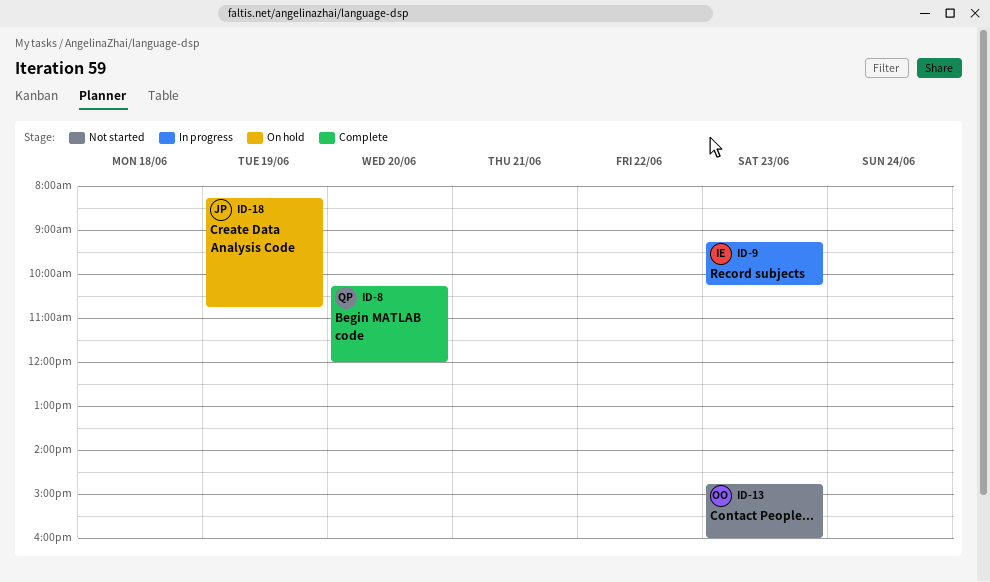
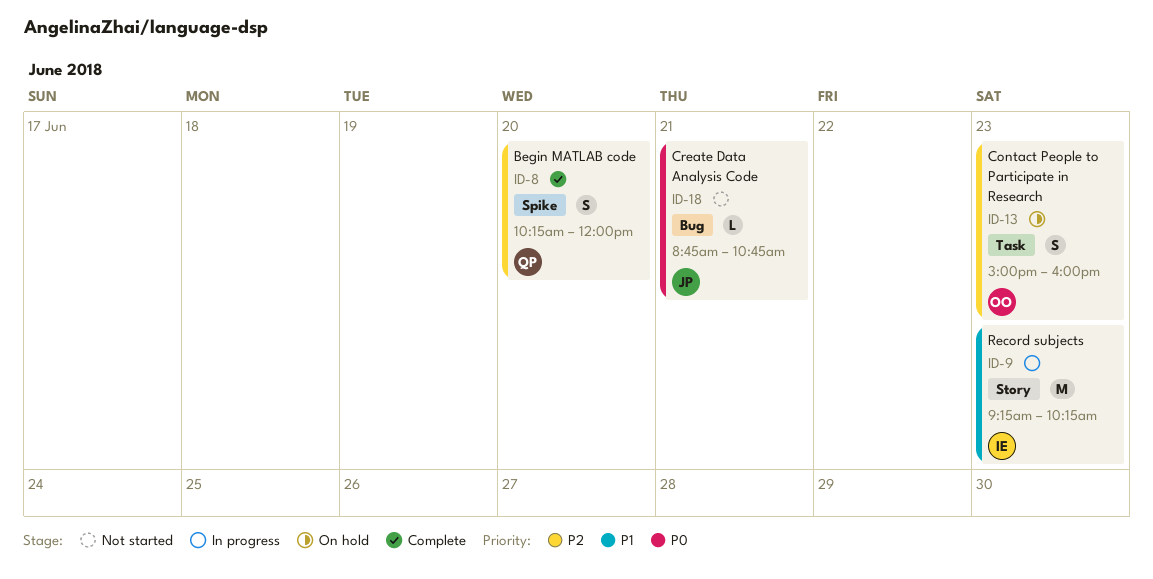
ID-13, status: Not started -> On hold
ID-13, begins: 14:45 -> 15:00
ID-18, status: On hold -> Not started
ID-18, day: Jun 19 -> Jun 21
ID-18, begins: 08:15 -> 08:45

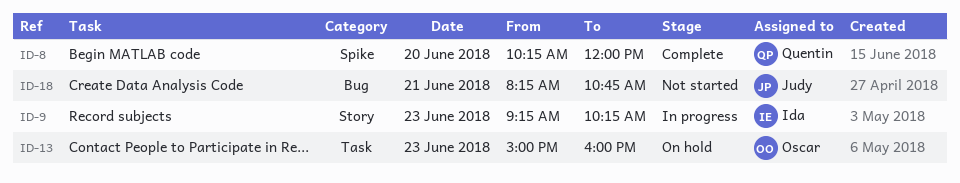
ID-18, begins: 08:45 -> 08:15

